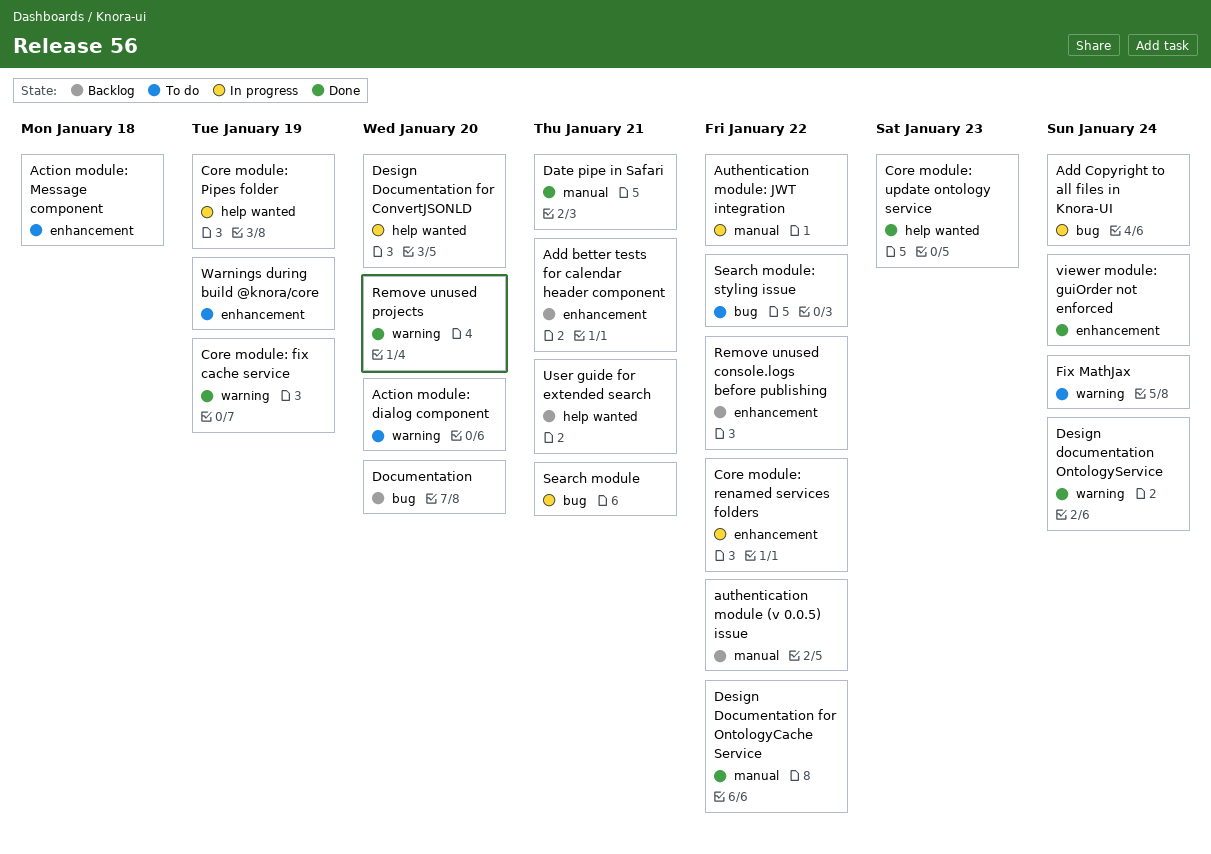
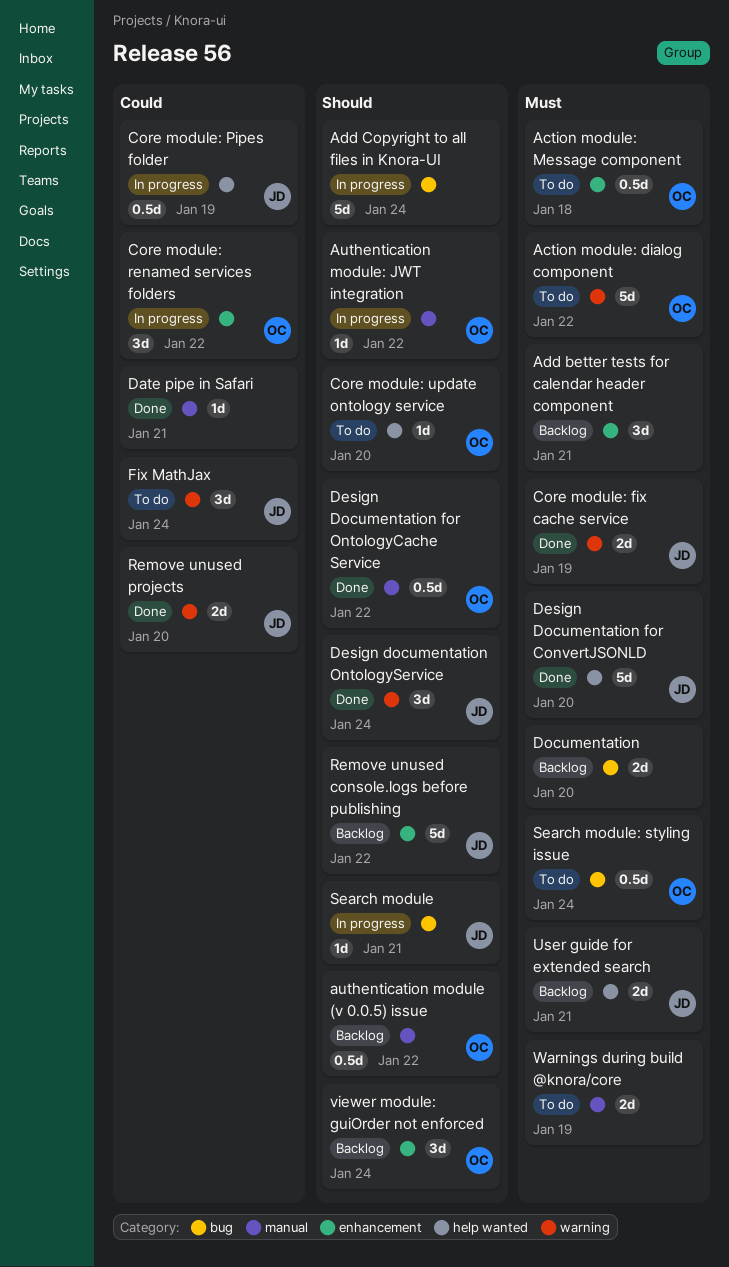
Action module: dialog component, due: Jan 20 -> Jan 22
Core module: update ontology service, status: Done -> To do
Core module: update ontology service, due: Jan 23 -> Jan 20
Design Documentation for ConvertJSONLD, status: In progress -> Done
Search module: styling issue, due: Jan 22 -> Jan 24
viewer module: guiOrder not enforced, status: Done -> Backlog
Warnings during build @knora/core, label: enhancement -> manual

